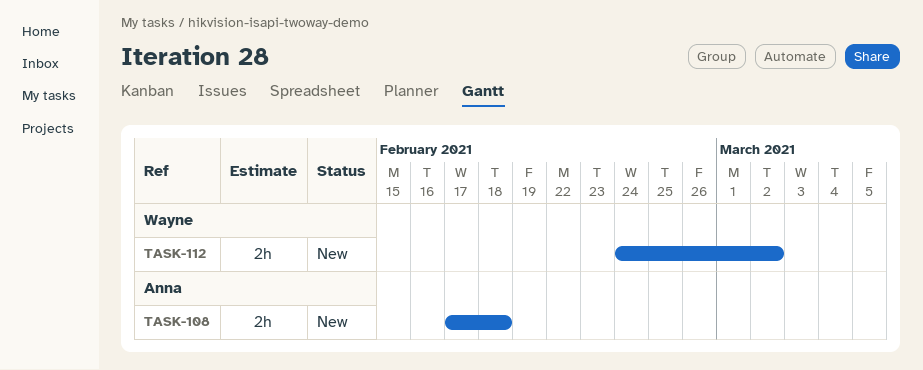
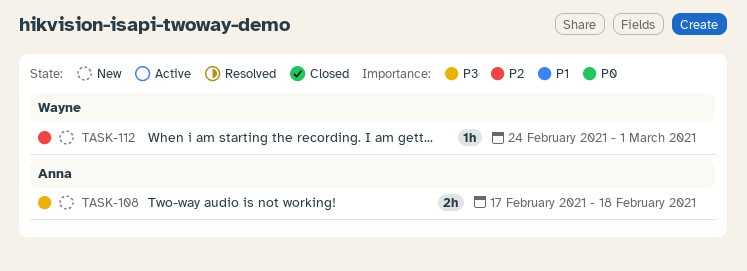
TASK-112, estimate: 2h -> 1h
TASK-112, due: Mar 2 -> Mar 1

